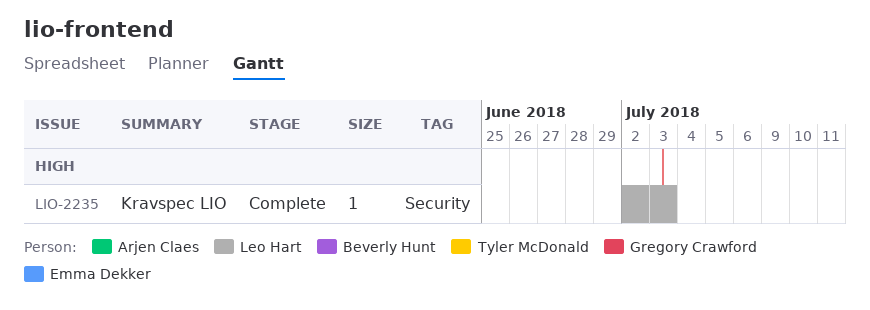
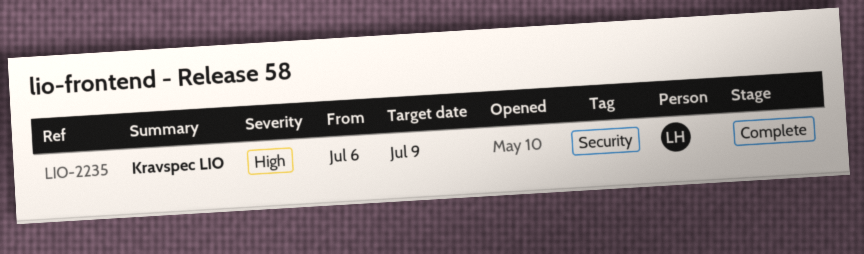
LIO-2235, start: Jul 2 -> Jul 6
LIO-2235, due: Jul 3 -> Jul 9

